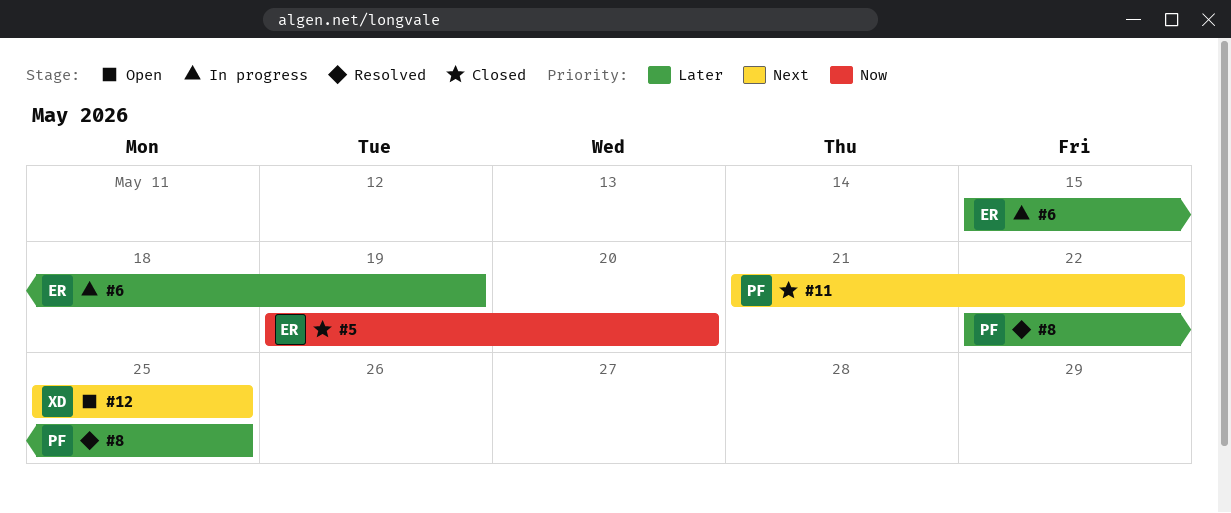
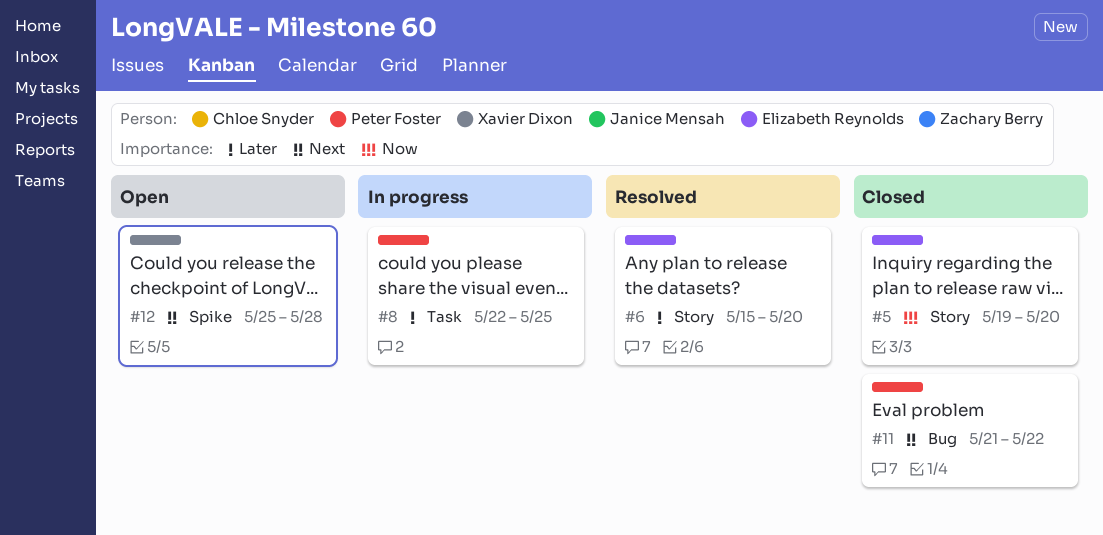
#6, status: In progress -> Resolved
#6, due: May 19 -> May 20
#8, status: Resolved -> In progress
#12, due: May 25 -> May 28

